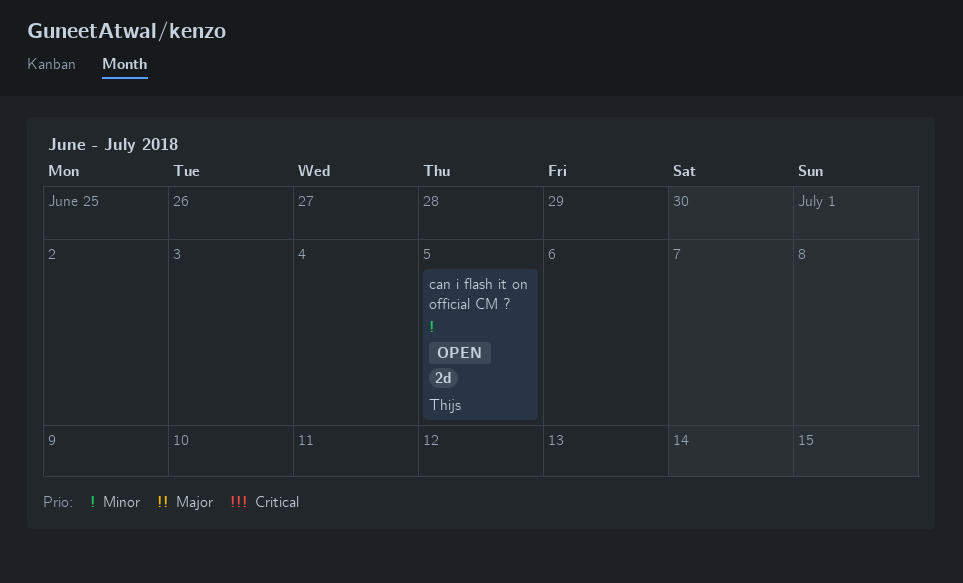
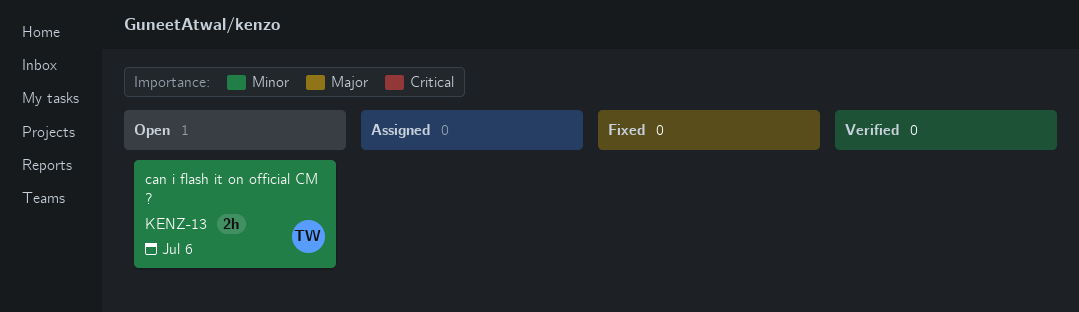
can i flash it on official CM ?, estimate: 2d -> 2h
can i flash it on official CM ?, due: Jul 5 -> Jul 6

